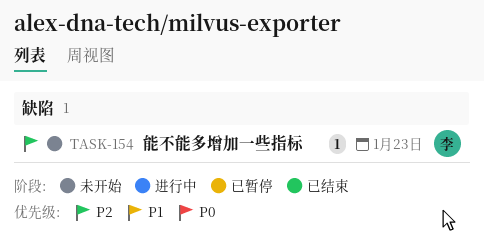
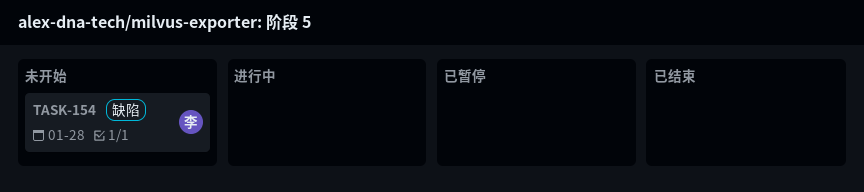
TASK-154, due: Jan 23 -> Jan 28

